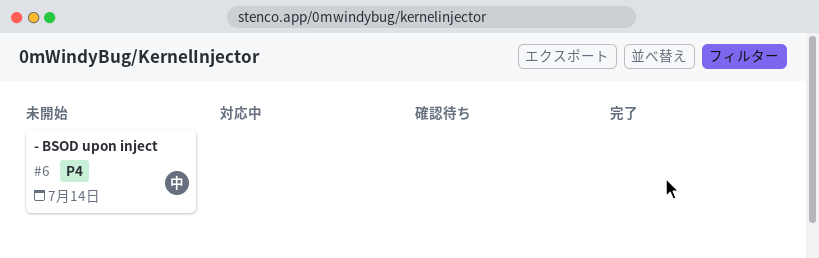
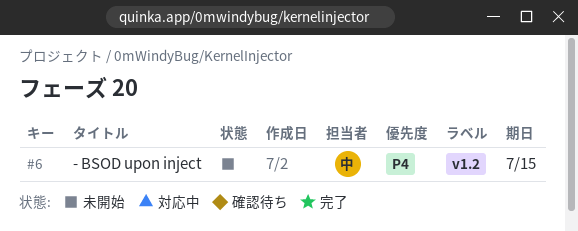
#6, due: Jul 14 -> Jul 15

